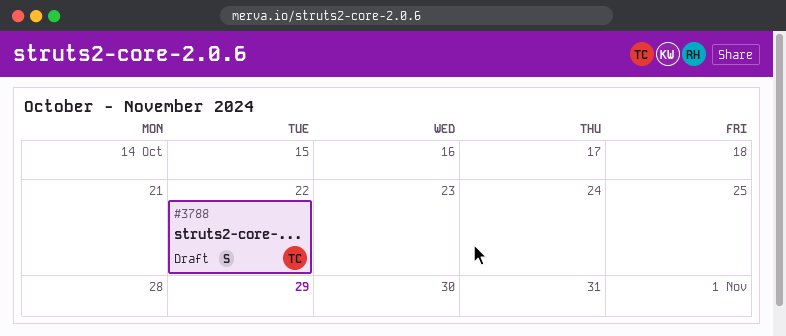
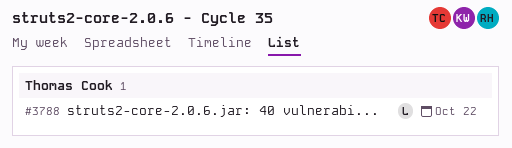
#3788, estimate: S -> L

